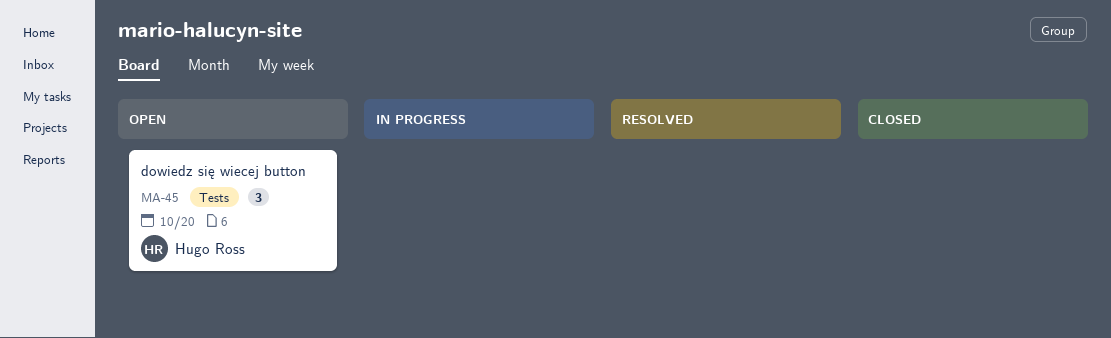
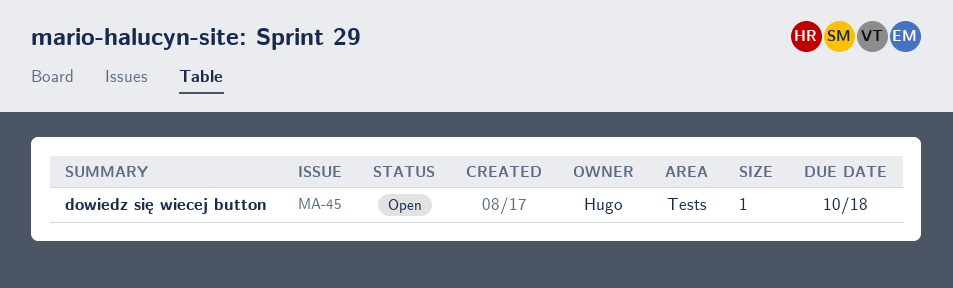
MA-45, estimate: 3 -> 1
MA-45, due: Oct 20 -> Oct 18

